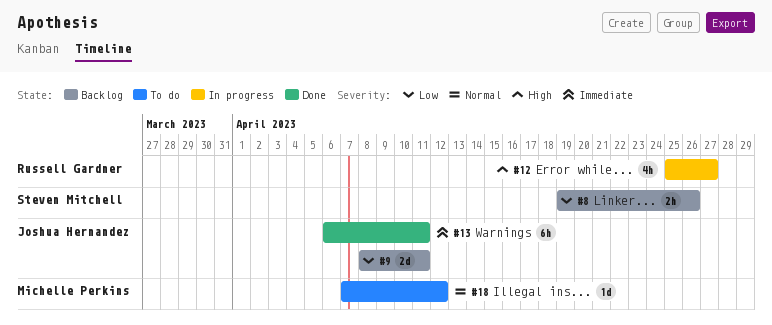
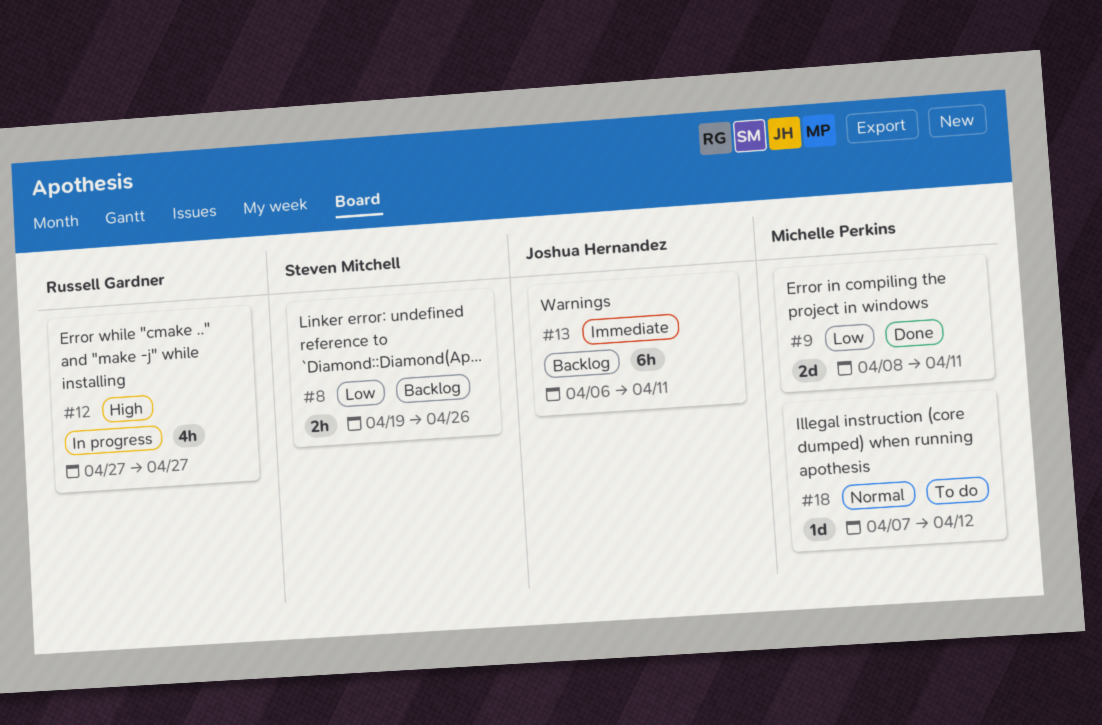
#9, status: Backlog -> Done
#9, owner: Joshua Hernandez -> Michelle Perkins
#12, start: Apr 25 -> Apr 27
#13, status: Done -> Backlog

